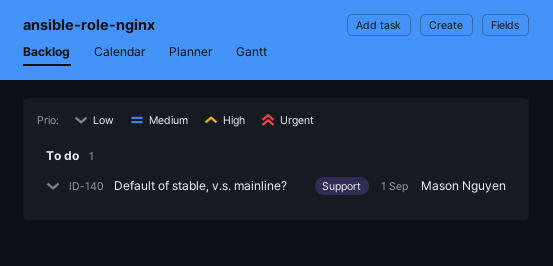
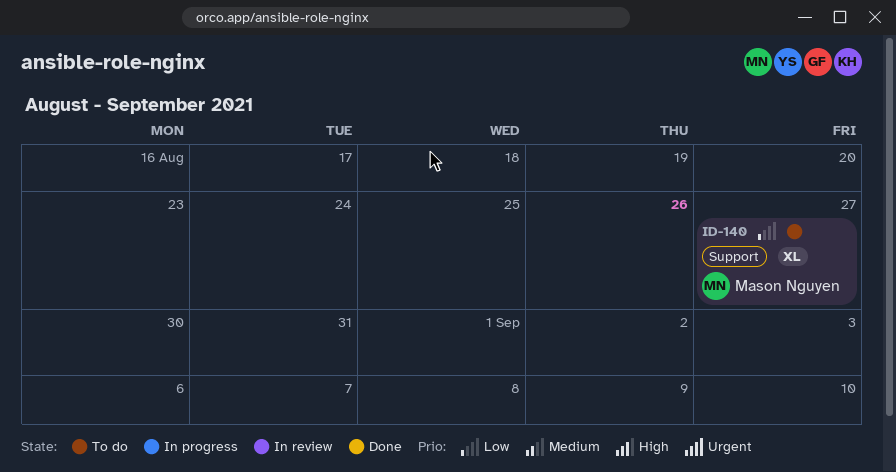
ID-140, due: Sep 1 -> Aug 27

